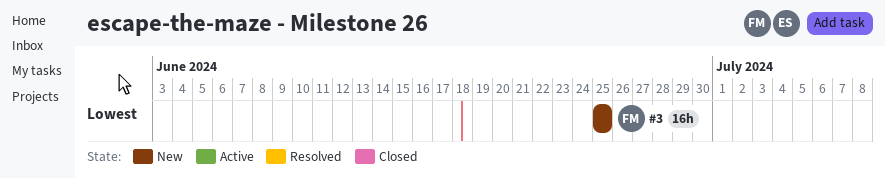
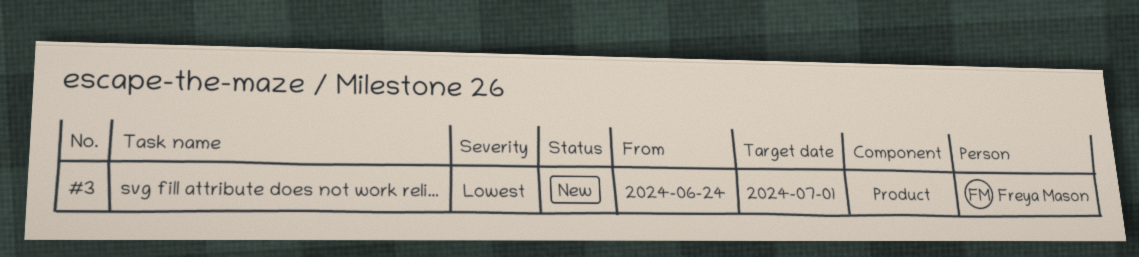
#3, start: Jun 25 -> Jun 24
#3, due: Jun 25 -> Jul 1

